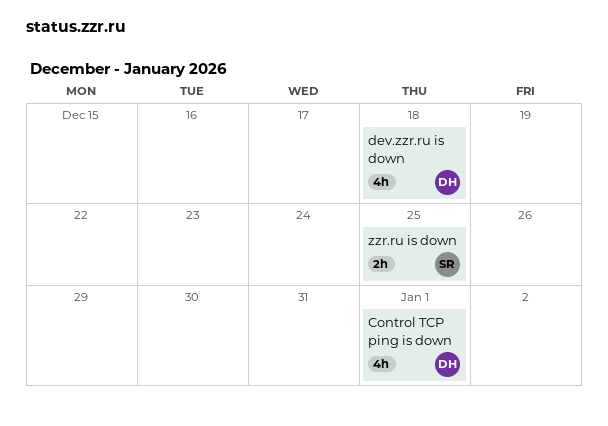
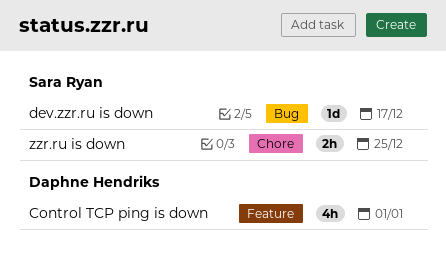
dev.zzr.ru is down, owner: Daphne Hendriks -> Sara Ryan
dev.zzr.ru is down, estimate: 4h -> 1d
dev.zzr.ru is down, due: Dec 18 -> Dec 17

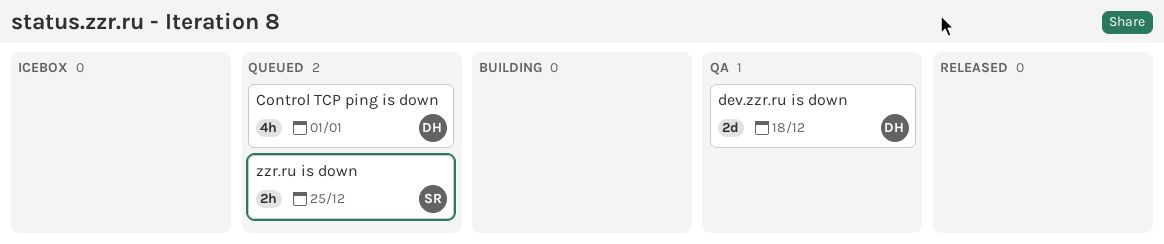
dev.zzr.ru is down, owner: Sara Ryan -> Daphne Hendriks
dev.zzr.ru is down, estimate: 1d -> 2d
dev.zzr.ru is down, due: Dec 17 -> Dec 18

